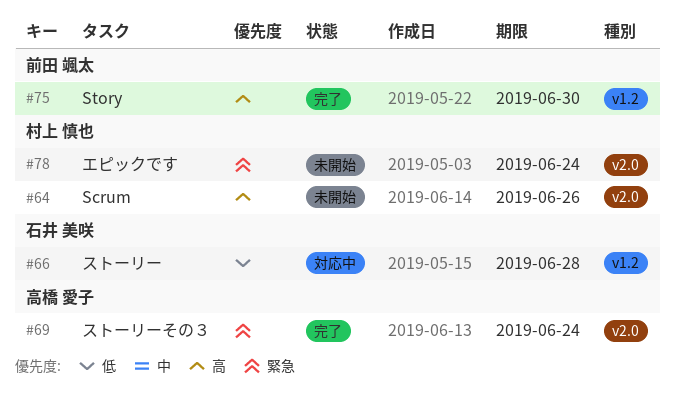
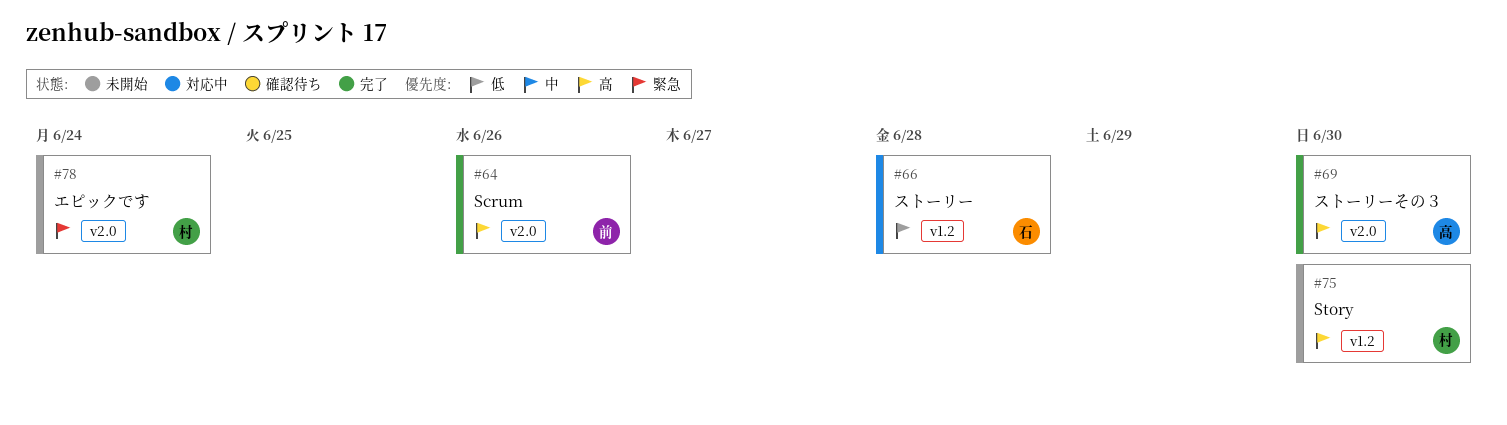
#64, status: 未開始 -> 完了
#64, owner: 村上 慎也 -> 前田 颯太
#69, priority: 緊急 -> 高
#69, due: Jun 24 -> Jun 30
#75, status: 完了 -> 未開始
#75, owner: 前田 颯太 -> 村上 慎也

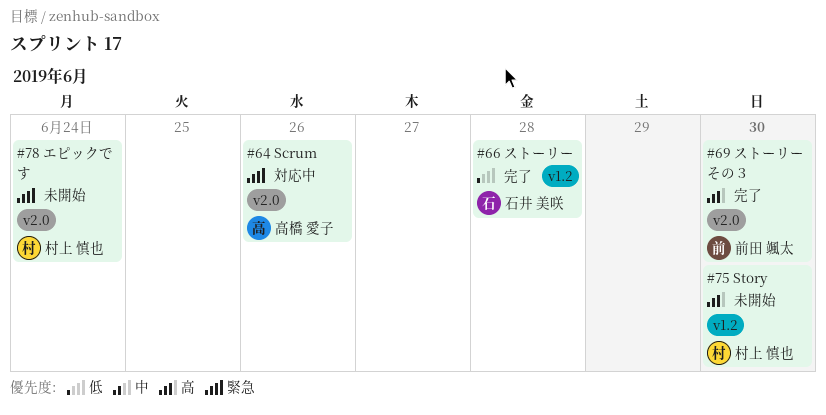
#64, status: 完了 -> 対応中
#64, owner: 前田 颯太 -> 高橋 愛子
#64, priority: 高 -> 緊急
#66, status: 対応中 -> 完了
#69, owner: 高橋 愛子 -> 前田 颯太

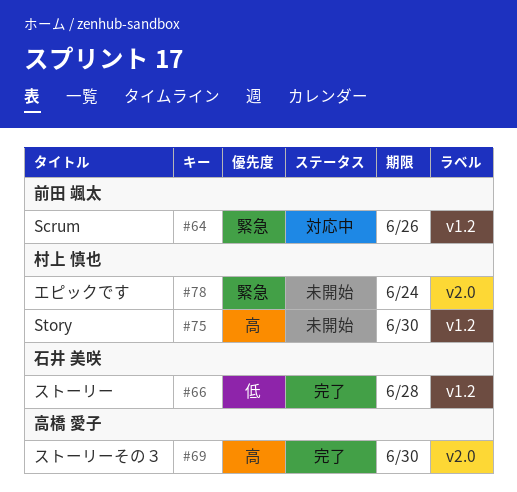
#64, owner: 高橋 愛子 -> 前田 颯太
#64, label: v2.0 -> v1.2
#69, owner: 前田 颯太 -> 高橋 愛子

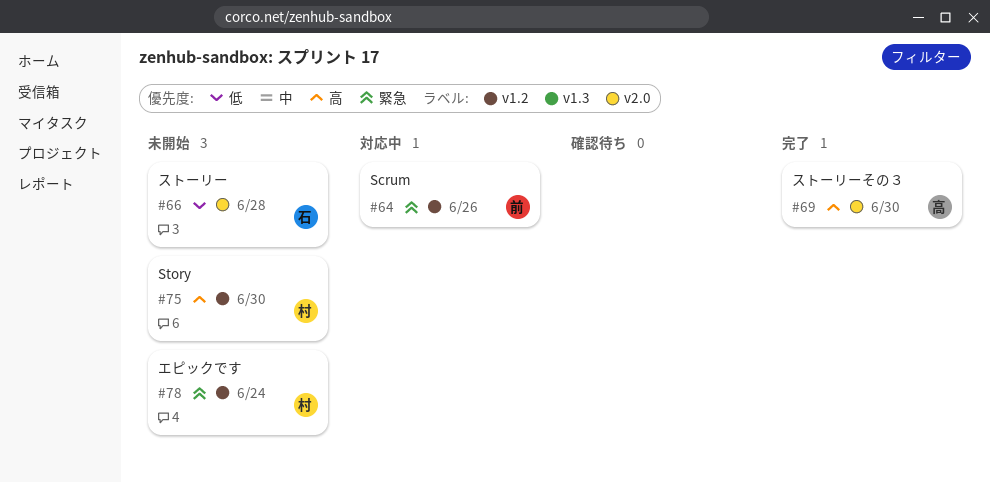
#66, status: 完了 -> 未開始
#66, label: v1.2 -> v2.0
#78, label: v2.0 -> v1.2

